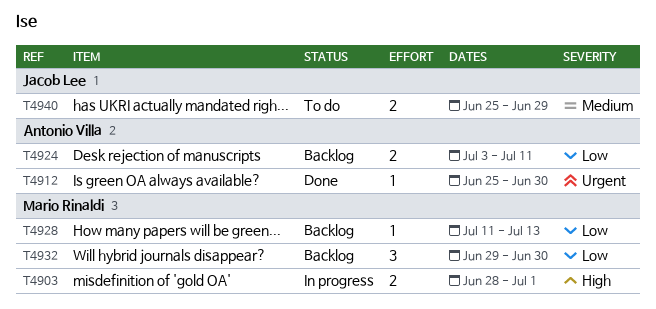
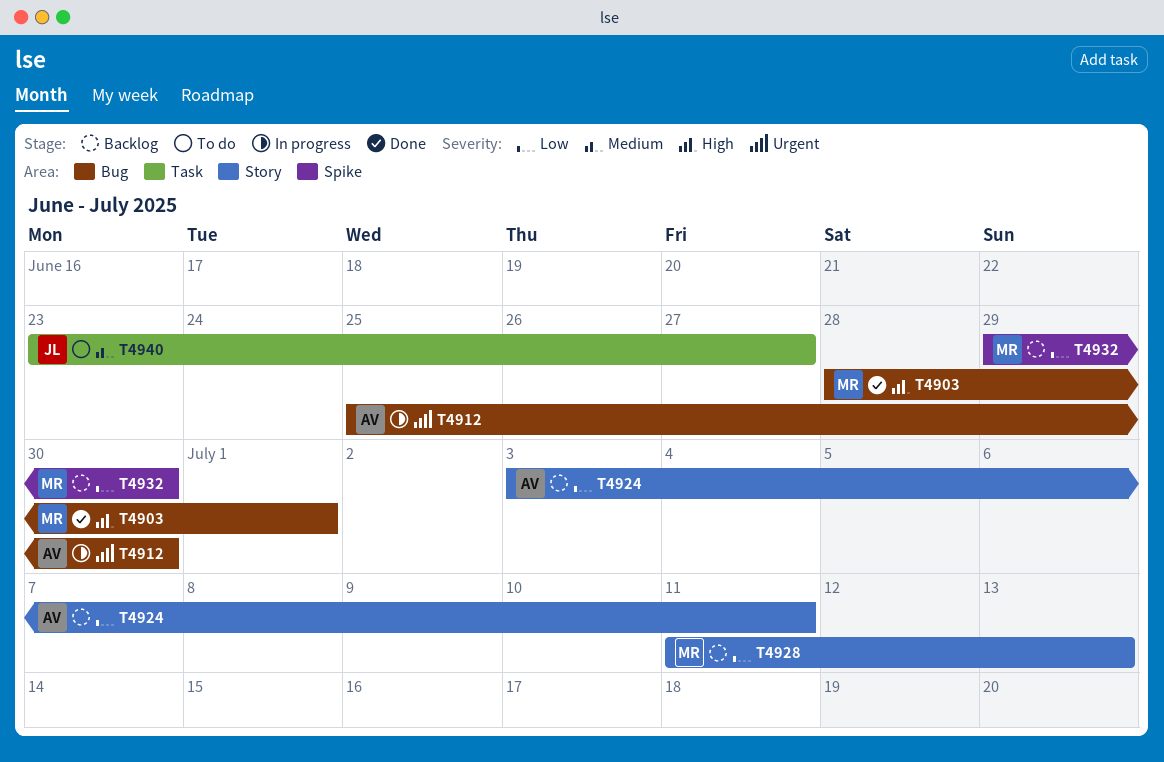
T4903, status: In progress -> Done
T4912, status: Done -> In progress
T4940, start: Jun 25 -> Jun 23
T4940, due: Jun 29 -> Jun 27

